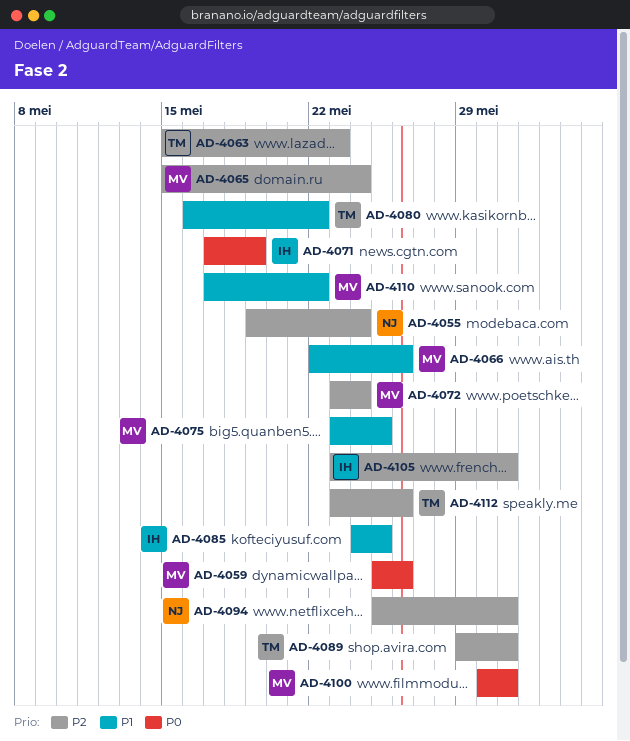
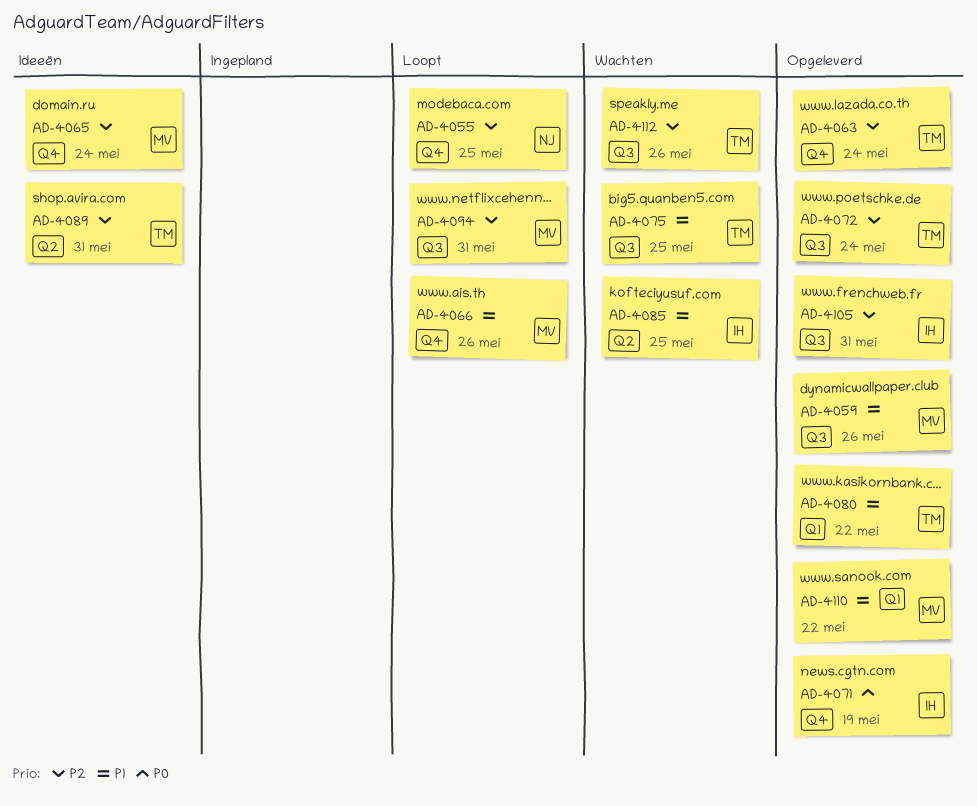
AD-4055, due: May 24 -> May 25
AD-4059, priority: P0 -> P1
AD-4063, due: May 23 -> May 24
AD-4072, owner: MV -> TM
AD-4075, owner: MV -> TM
AD-4094, owner: NJ -> MV
AD-4100: present -> none

